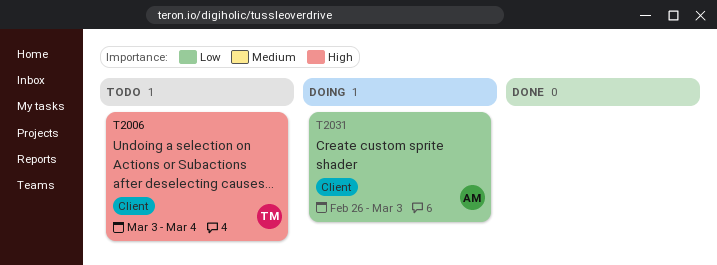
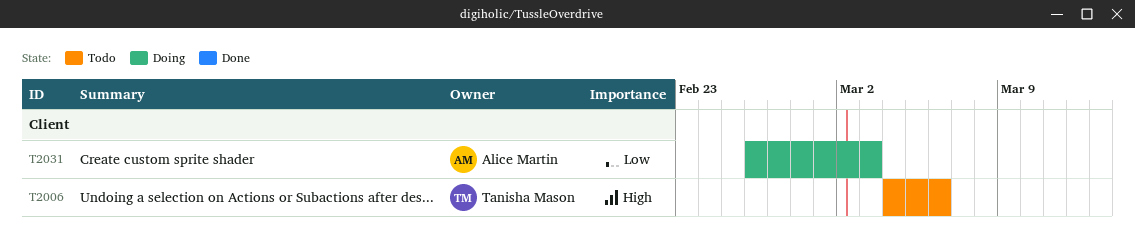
T2006, start: Mar 3 -> Mar 4
T2006, due: Mar 4 -> Mar 6

